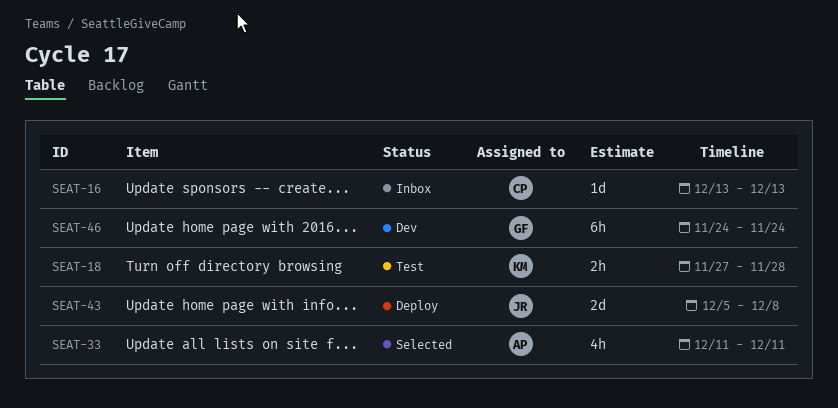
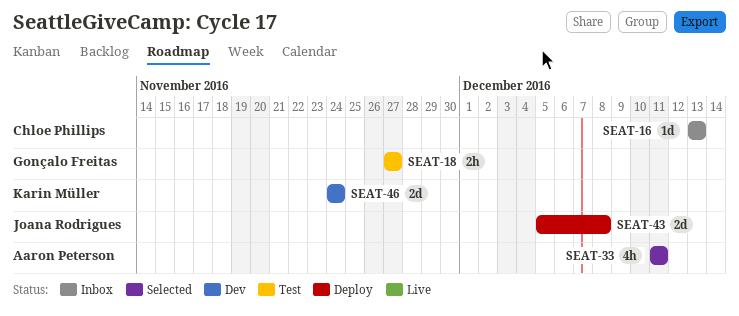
SEAT-18, owner: Karin Müller -> Gonçalo Freitas
SEAT-18, due: Nov 28 -> Nov 27
SEAT-46, owner: Gonçalo Freitas -> Karin Müller
SEAT-46, estimate: 6h -> 2d

